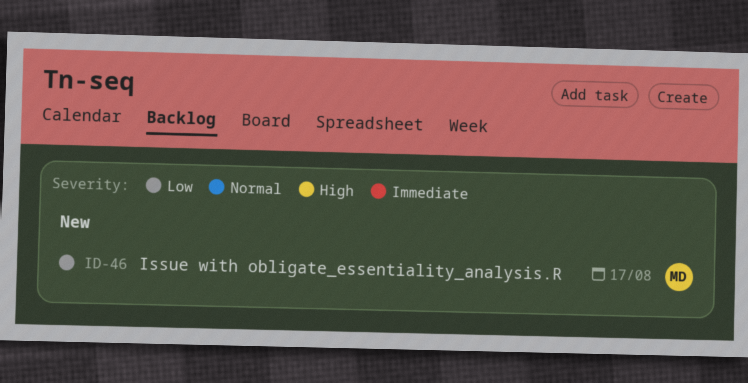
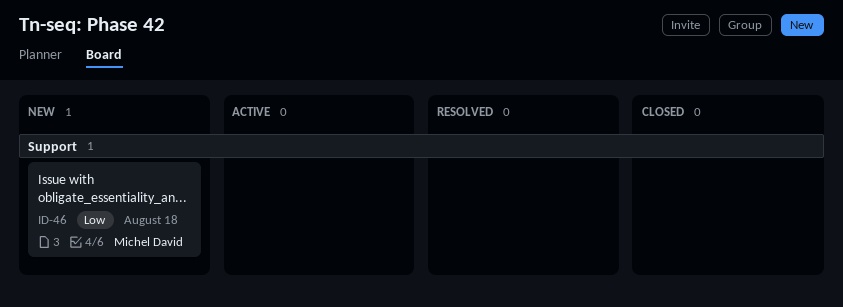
ID-46, due: Aug 17 -> Aug 18

